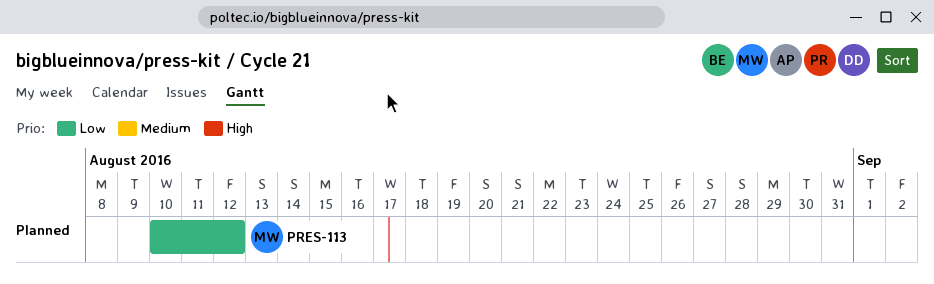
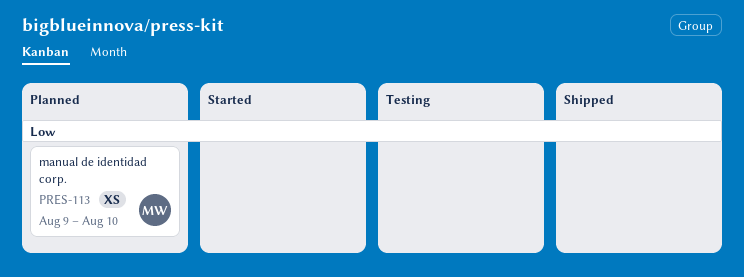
PRES-113, start: Aug 10 -> Aug 9
PRES-113, due: Aug 12 -> Aug 10

